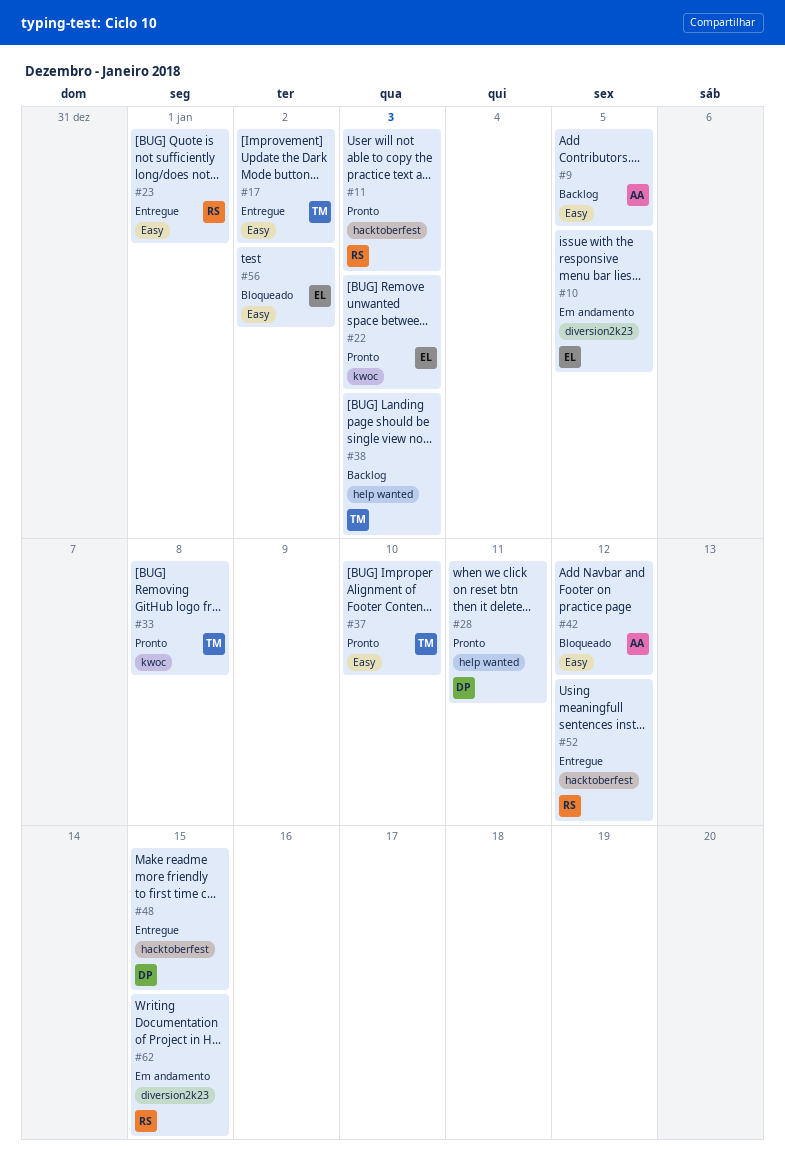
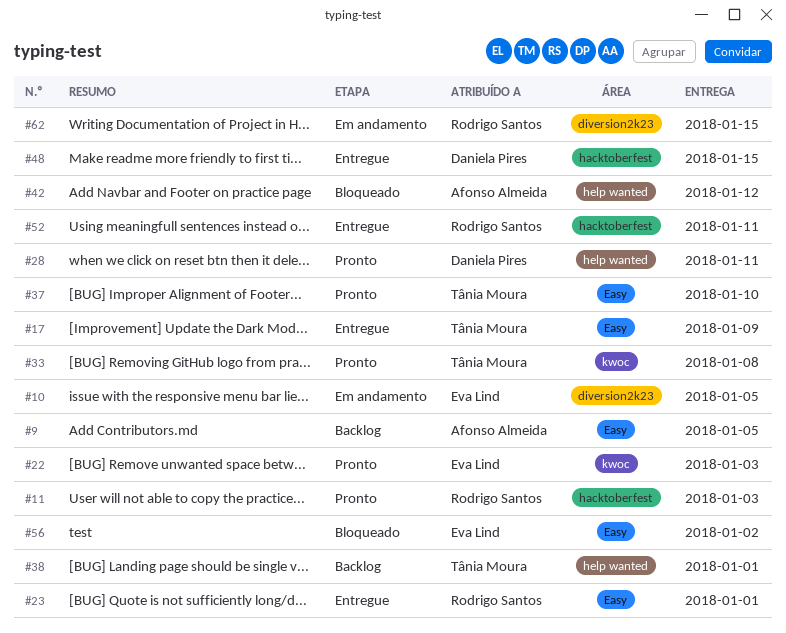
#17, due: Jan 2 -> Jan 9
#38, due: Jan 3 -> Jan 1
#42, label: Easy -> help wanted
#52, due: Jan 12 -> Jan 11

